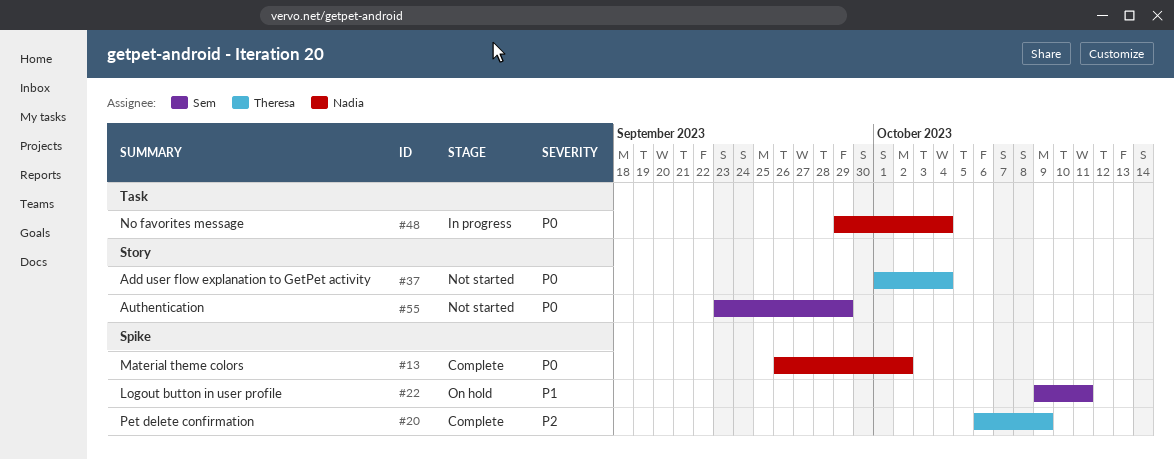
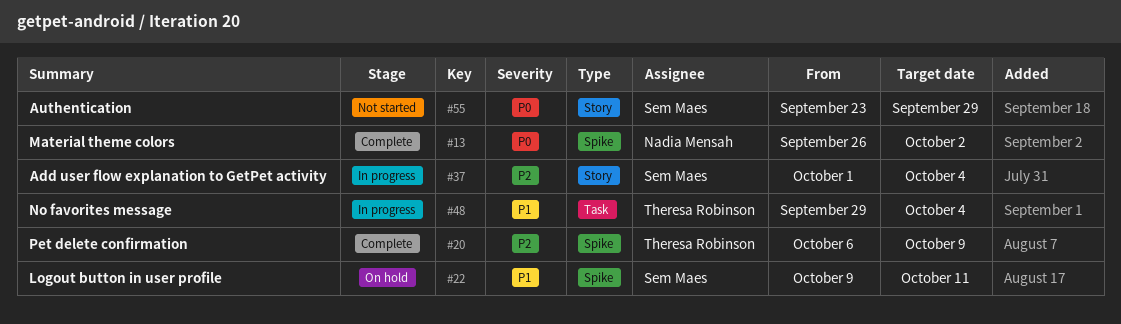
#37, status: Not started -> In progress
#37, owner: Theresa Robinson -> Sem Maes
#37, priority: P0 -> P2
#48, owner: Nadia Mensah -> Theresa Robinson
#48, priority: P0 -> P1

